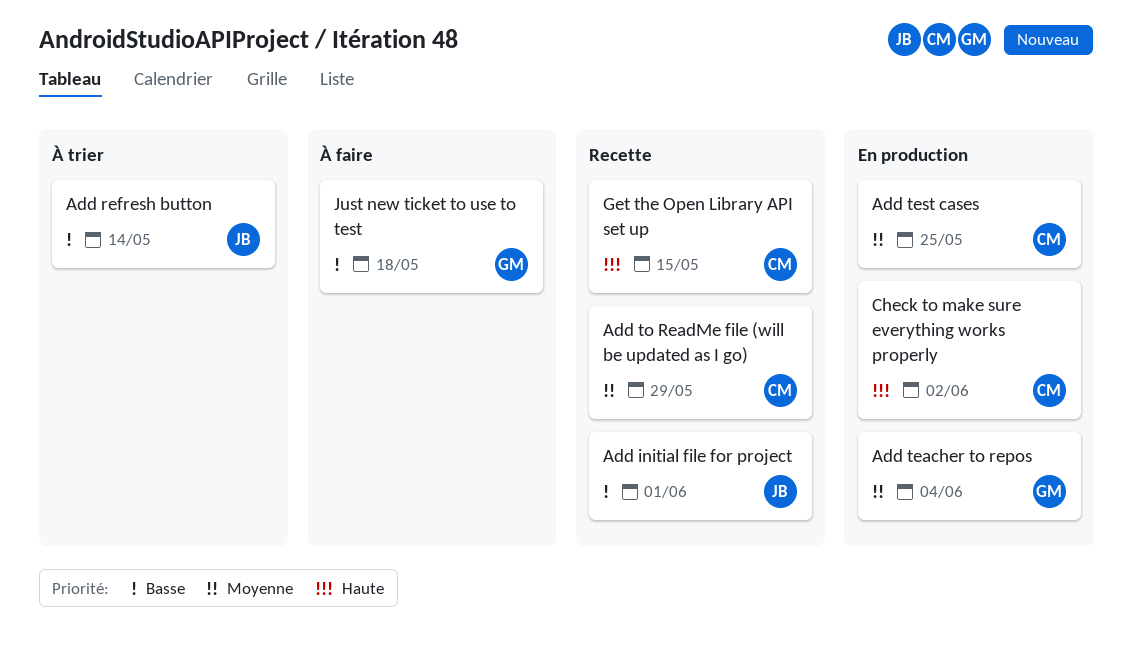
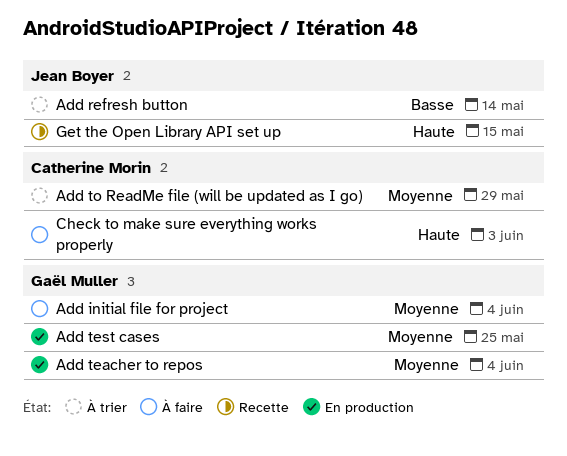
Add initial file for project, status: Recette -> À faire
Add initial file for project, owner: Jean Boyer -> Gaël Muller
Add initial file for project, priority: Basse -> Moyenne
Add initial file for project, due: Jun 1 -> Jun 4
Add test cases, owner: Catherine Morin -> Gaël Muller
Add to ReadMe file (will be updated as I go), status: Recette -> À trier
Check to make sure everything works properly, status: En production -> À faire
Check to make sure everything works properly, due: Jun 2 -> Jun 3
Get the Open Library API set up, owner: Catherine Morin -> Jean Boyer
Just new ticket to use to test: present -> none

